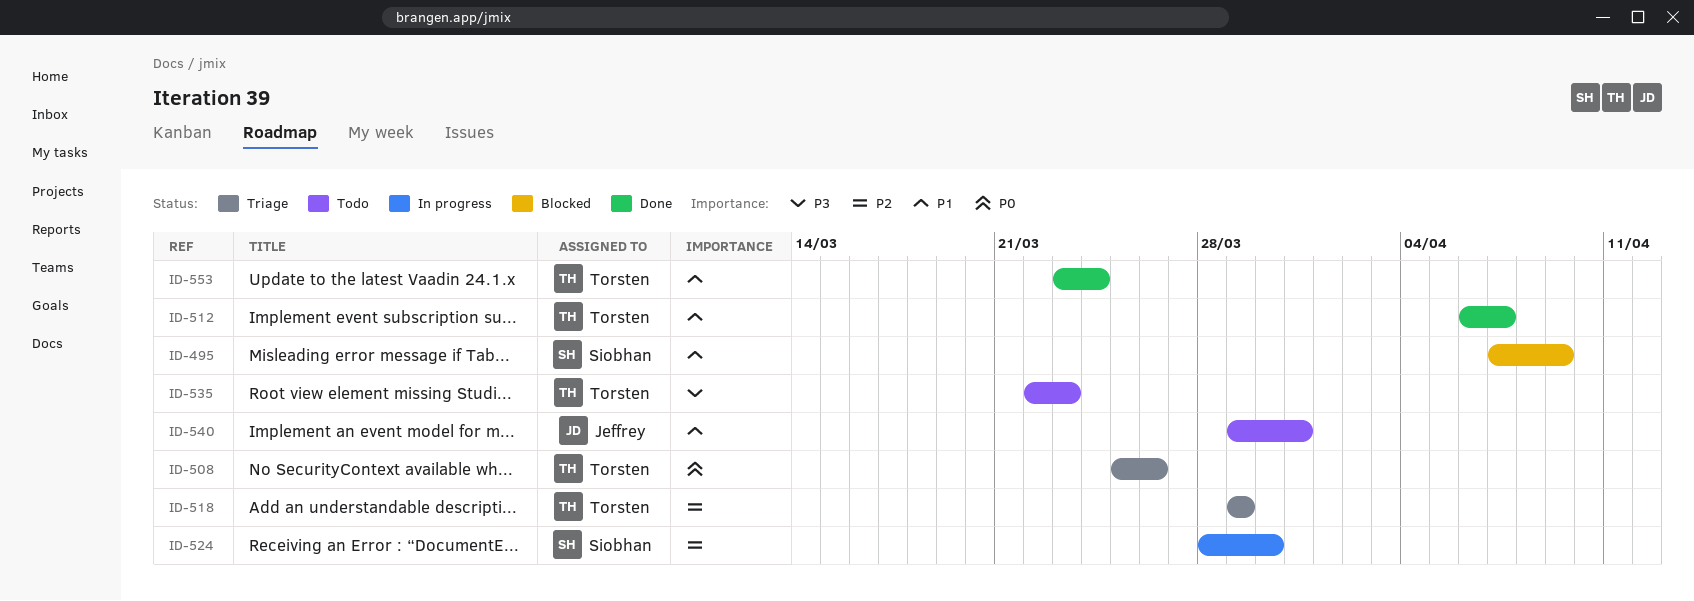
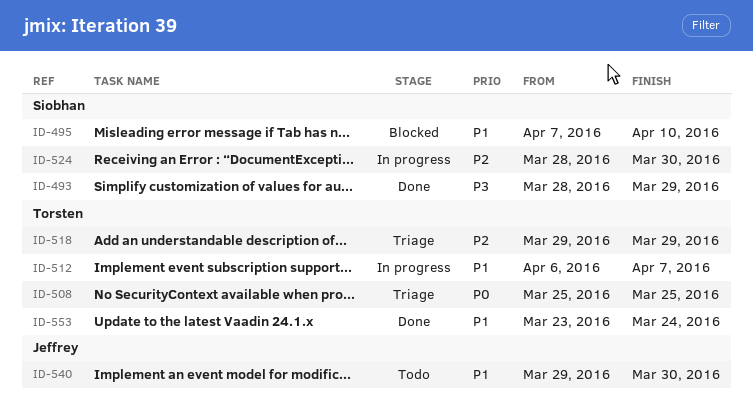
ID-493: none -> present
ID-495, due: Apr 9 -> Apr 10
ID-508, due: Mar 26 -> Mar 25
ID-512, status: Done -> In progress
ID-535: present -> none
ID-540, due: Mar 31 -> Mar 30

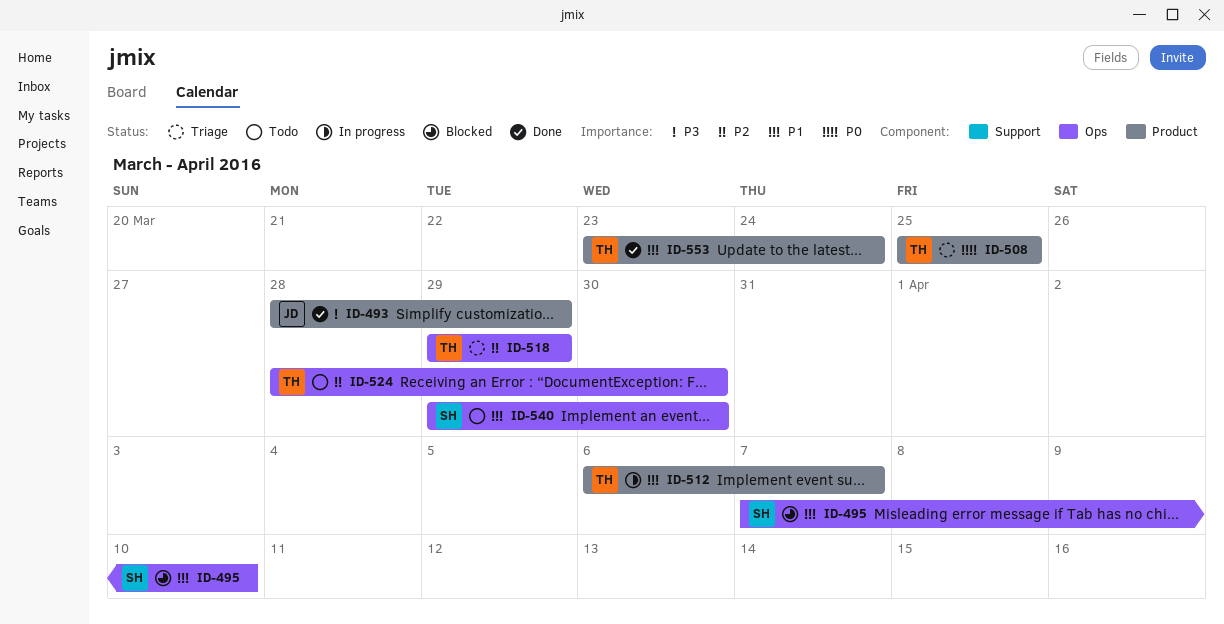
ID-493, owner: Siobhan -> Jeffrey
ID-524, status: In progress -> Todo
ID-524, owner: Siobhan -> Torsten
ID-540, owner: Jeffrey -> Siobhan

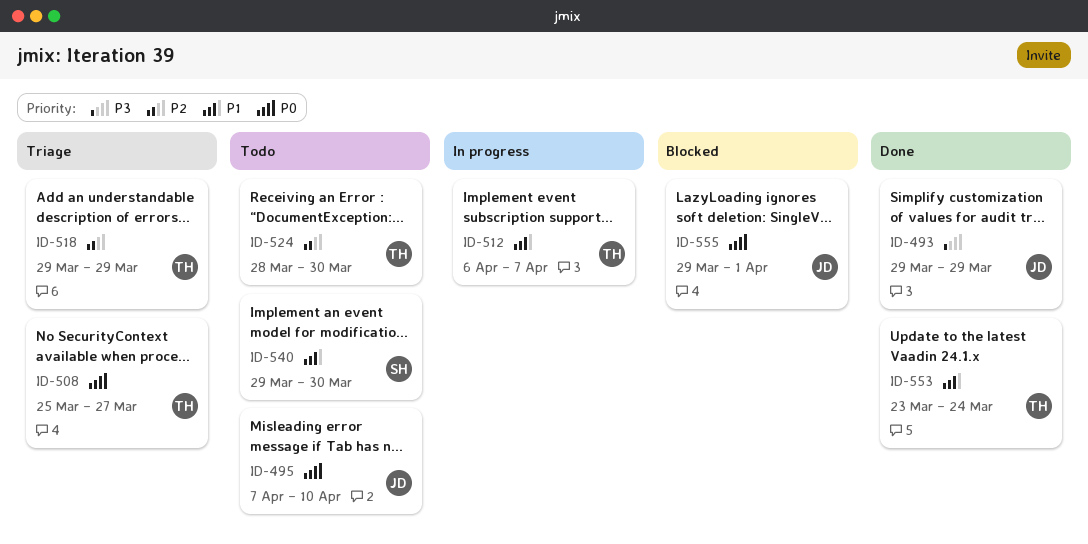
ID-493, start: Mar 28 -> Mar 29
ID-495, status: Blocked -> Todo
ID-495, owner: SH -> JD
ID-495, priority: P1 -> P0
ID-508, due: Mar 25 -> Mar 27
ID-555: none -> present

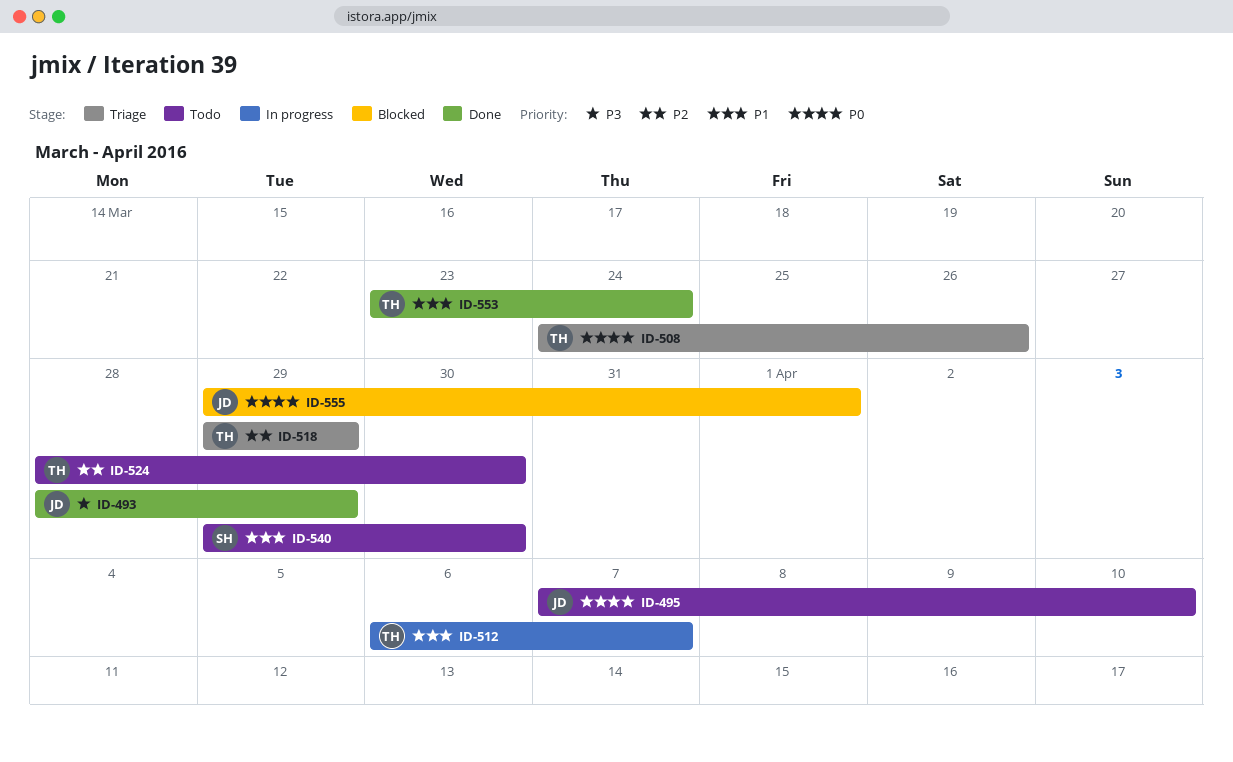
ID-493, start: Mar 29 -> Mar 28
ID-508, start: Mar 25 -> Mar 24
ID-508, due: Mar 27 -> Mar 26

